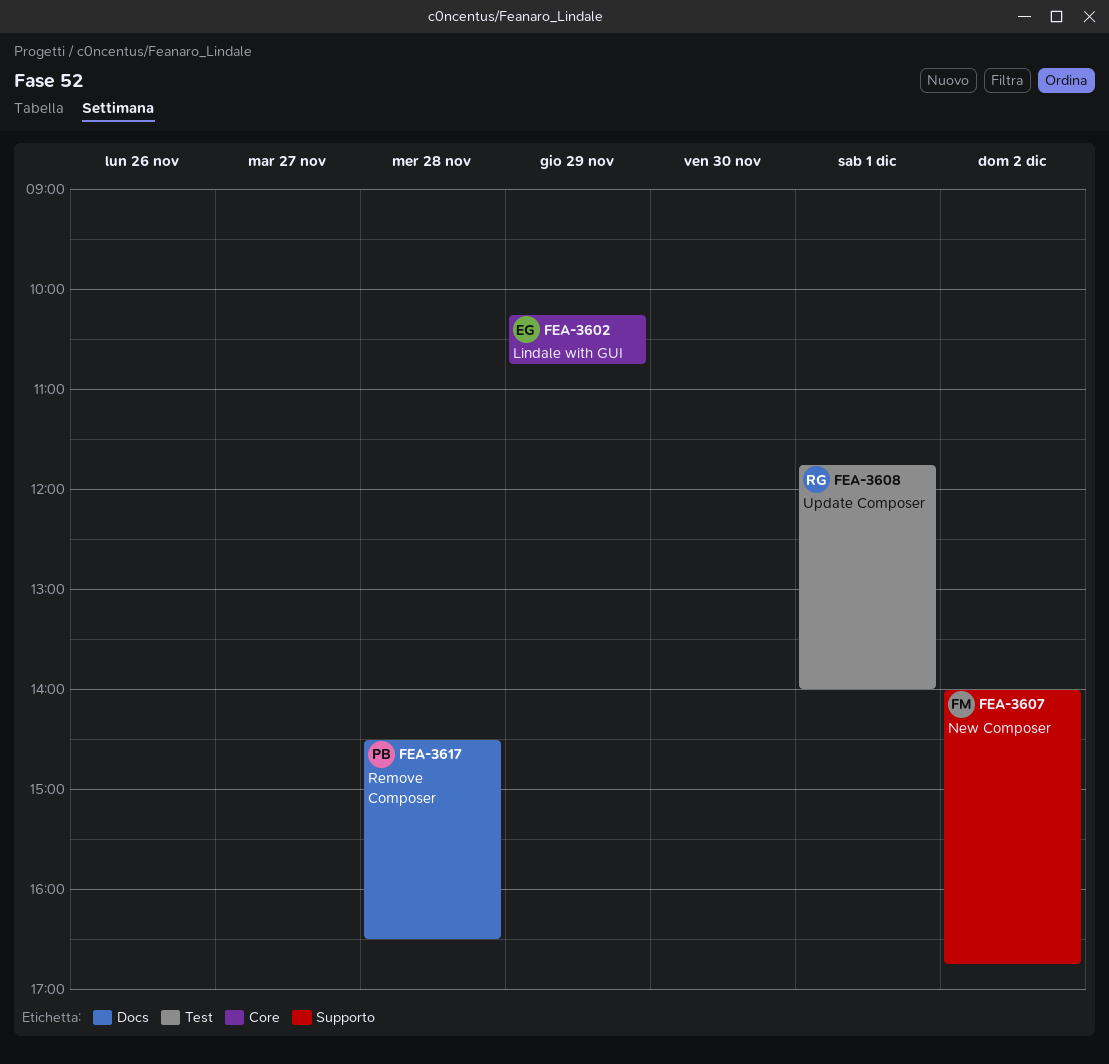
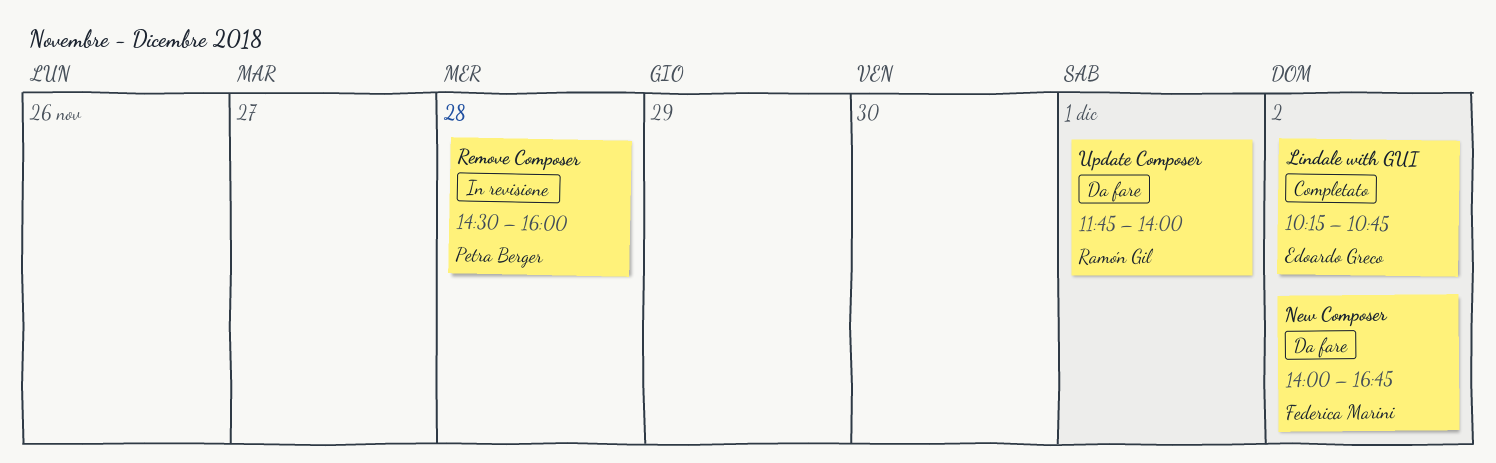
Lindale with GUI, day: Nov 29 -> Dec 2
Remove Composer, ends: 16:30 -> 16:00

